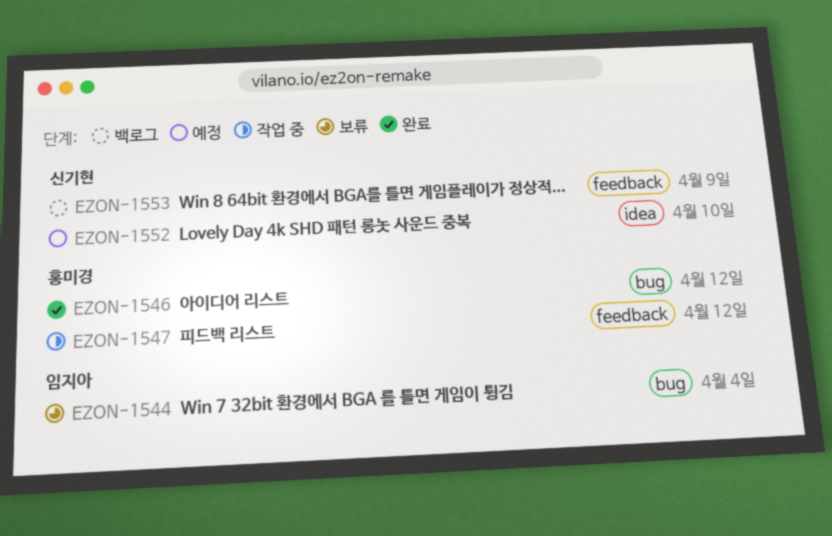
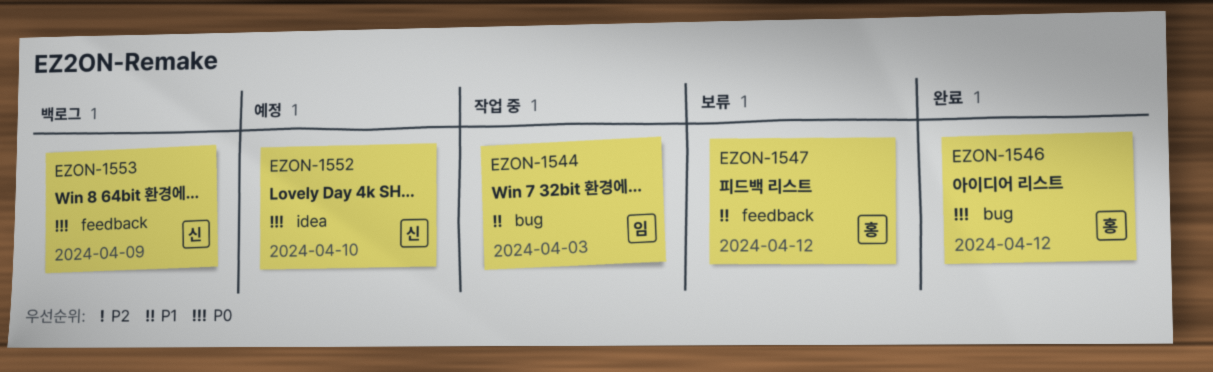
EZON-1544, status: 보류 -> 작업 중
EZON-1544, due: Apr 4 -> Apr 3
EZON-1547, status: 작업 중 -> 보류

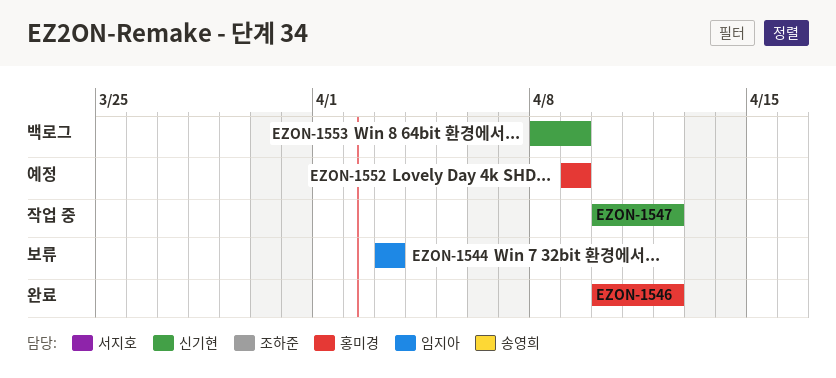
EZON-1544, status: 작업 중 -> 보류
EZON-1547, status: 보류 -> 작업 중
EZON-1547, owner: 홍미경 -> 신기현
EZON-1552, owner: 신기현 -> 홍미경
EZON-1552, due: Apr 10 -> Apr 9

